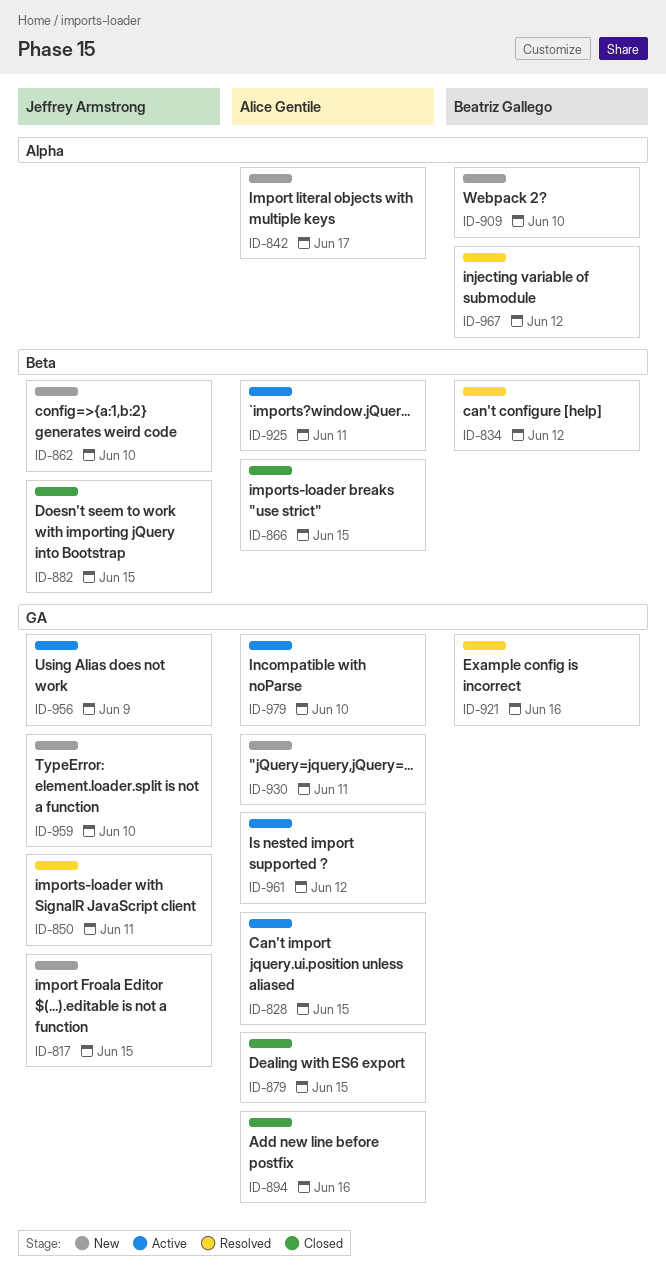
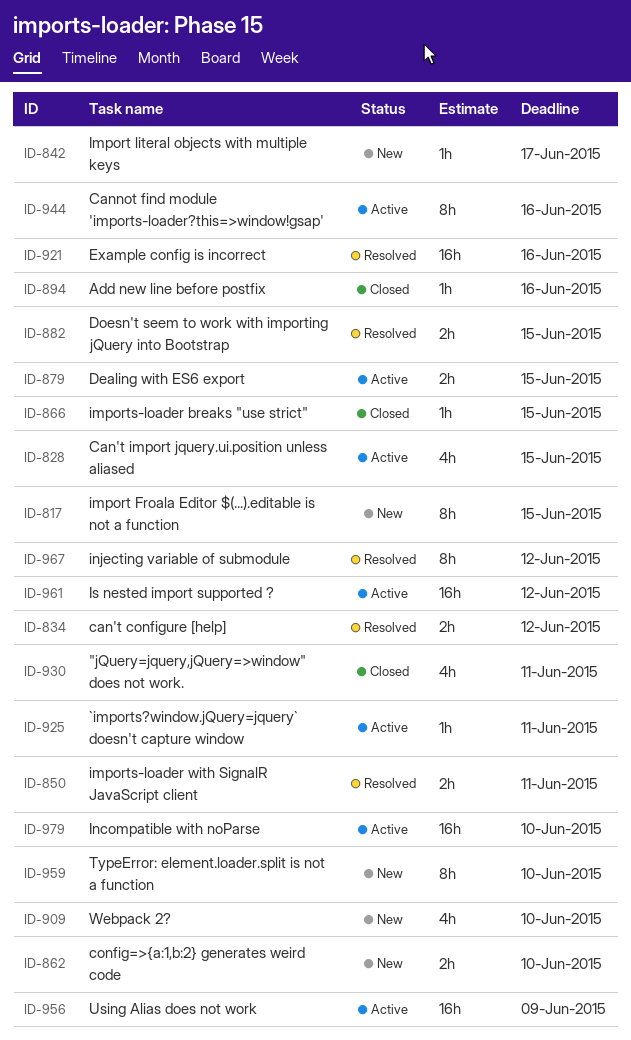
ID-879, status: Closed -> Active
ID-882, status: Closed -> Resolved
ID-930, status: New -> Closed
ID-944: none -> present

